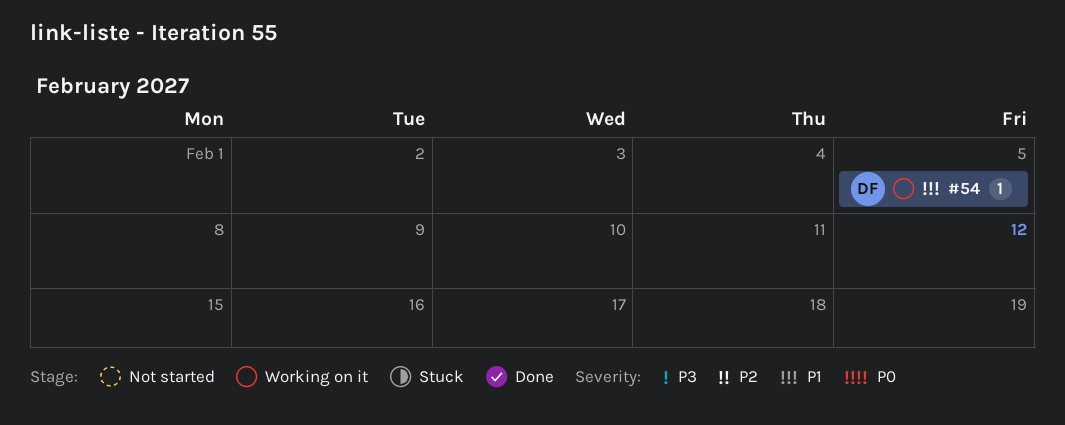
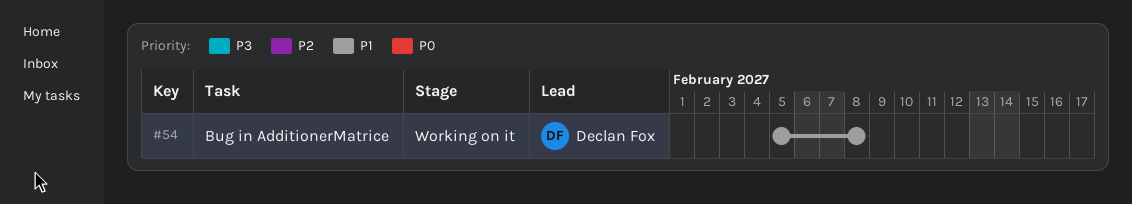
#54, due: Feb 5 -> Feb 8

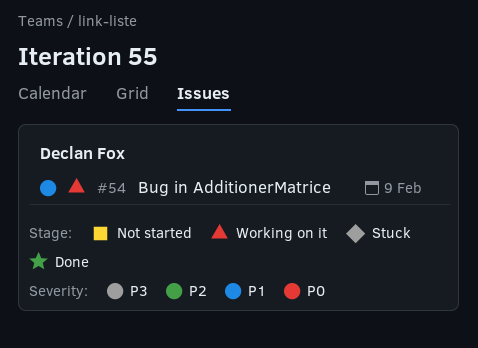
#54, due: Feb 8 -> Feb 9

